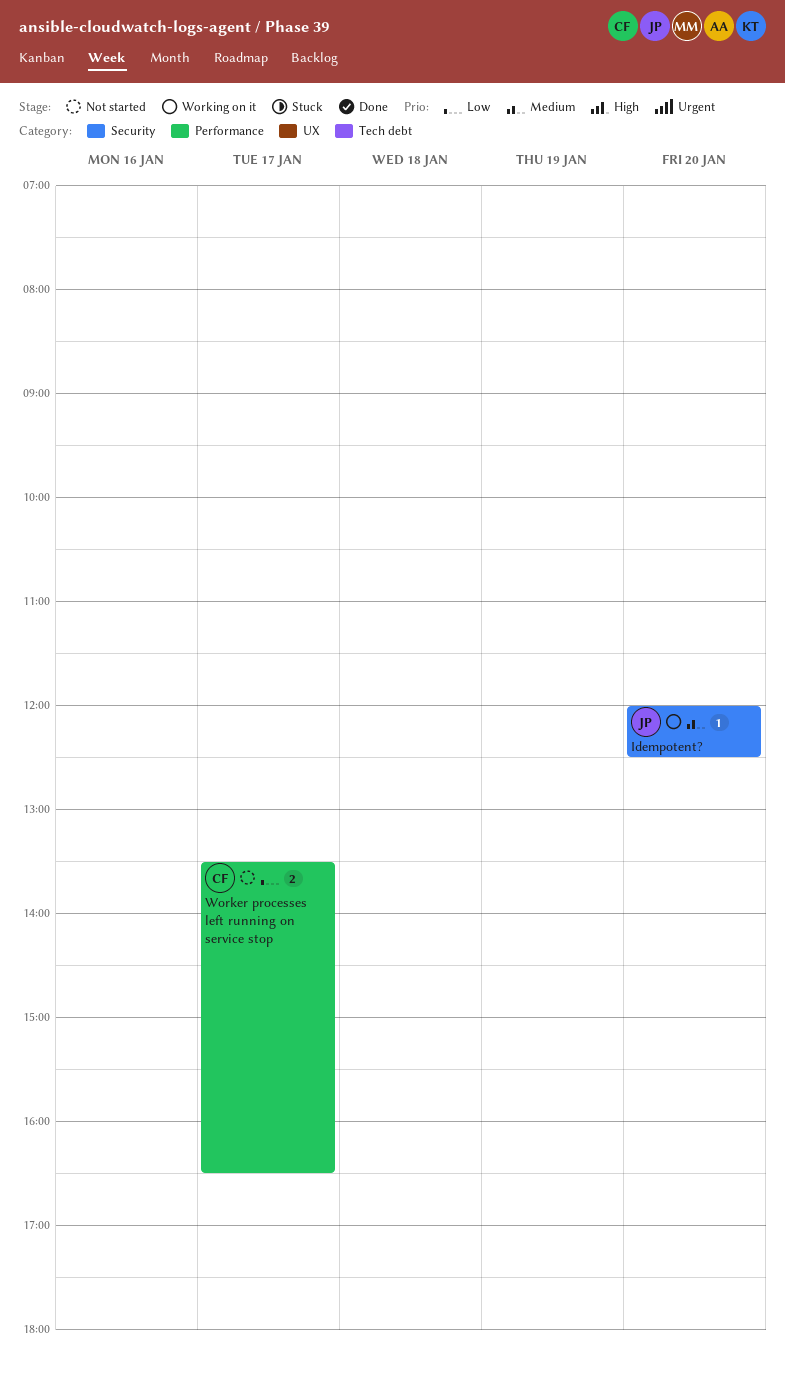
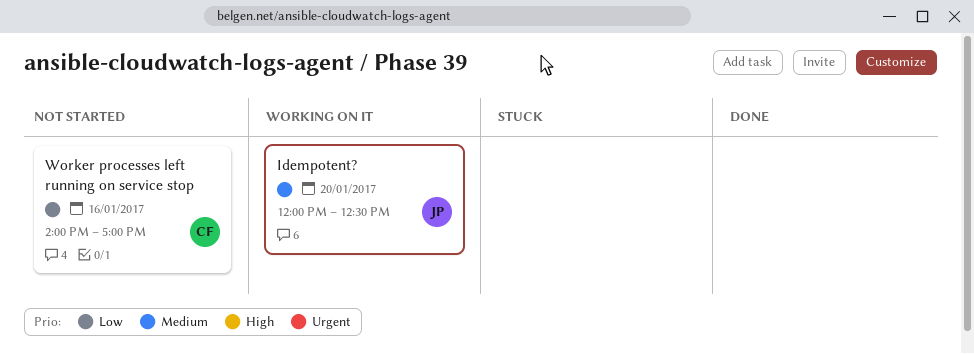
Worker processes left running on service stop, day: Jan 17 -> Jan 16
Worker processes left running on service stop, begins: 13:30 -> 14:00
Worker processes left running on service stop, ends: 16:30 -> 17:00

